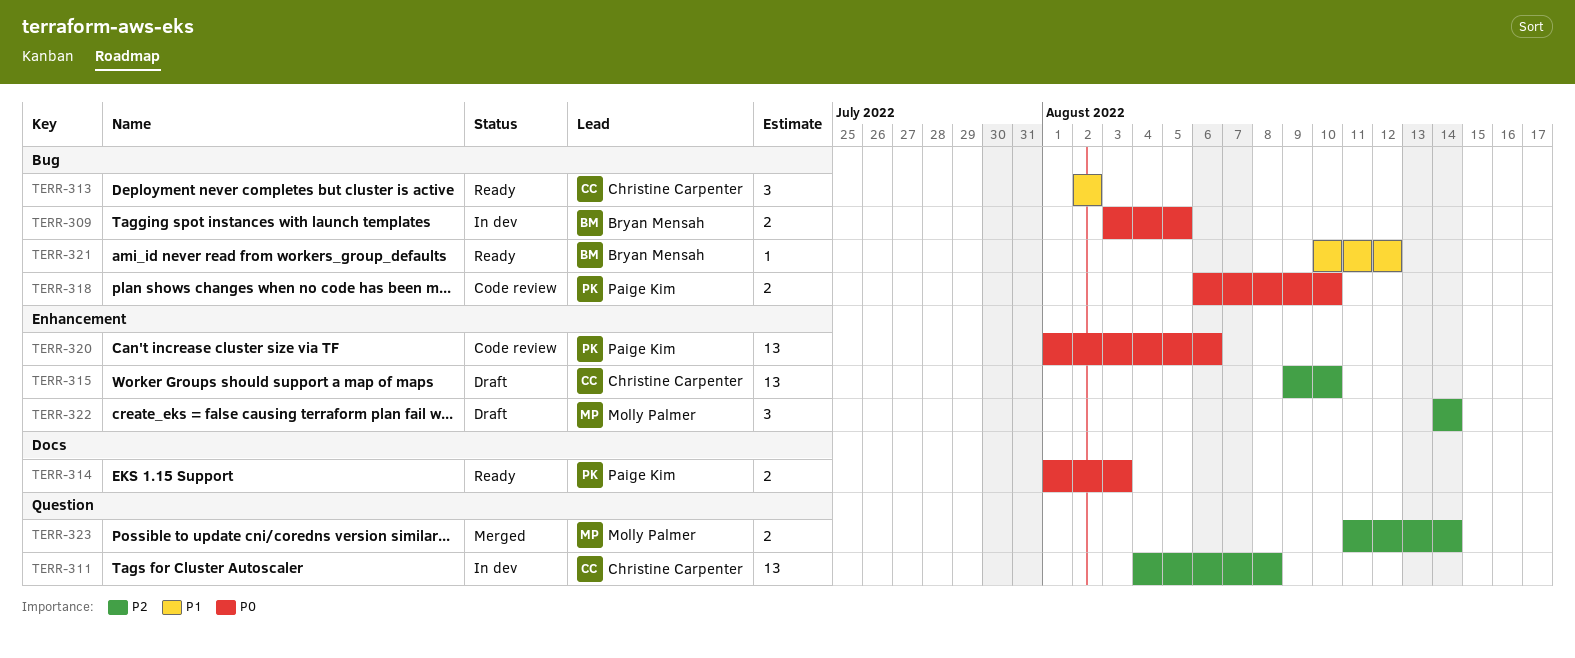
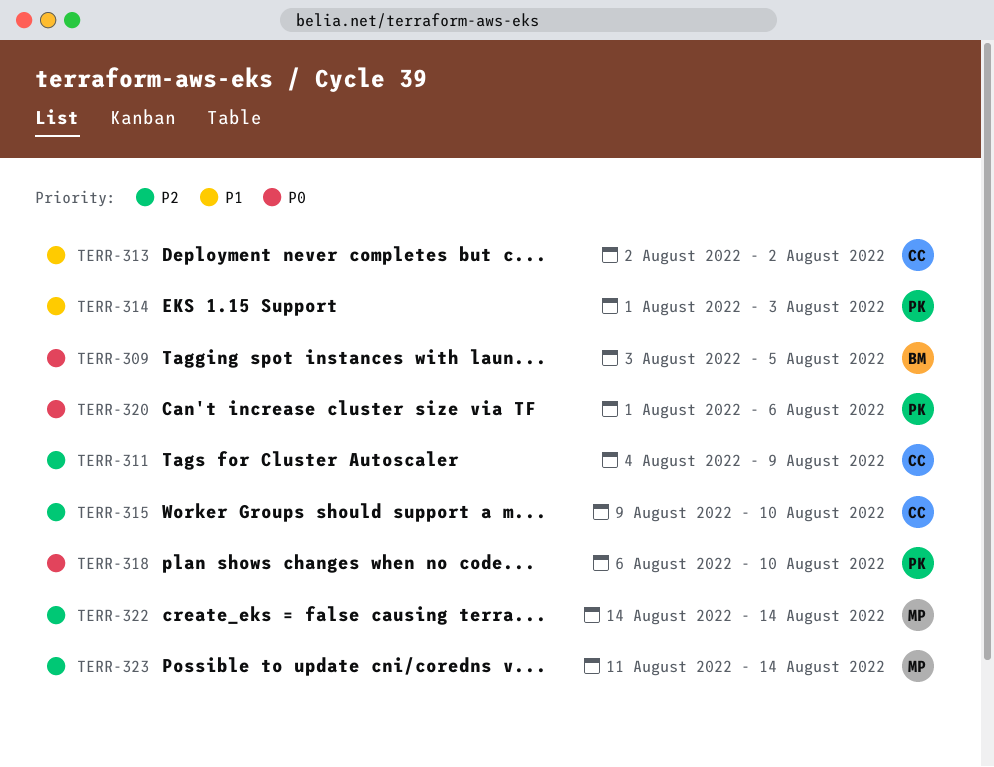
TERR-311, due: Aug 8 -> Aug 9
TERR-314, priority: P0 -> P1
TERR-321: present -> none

